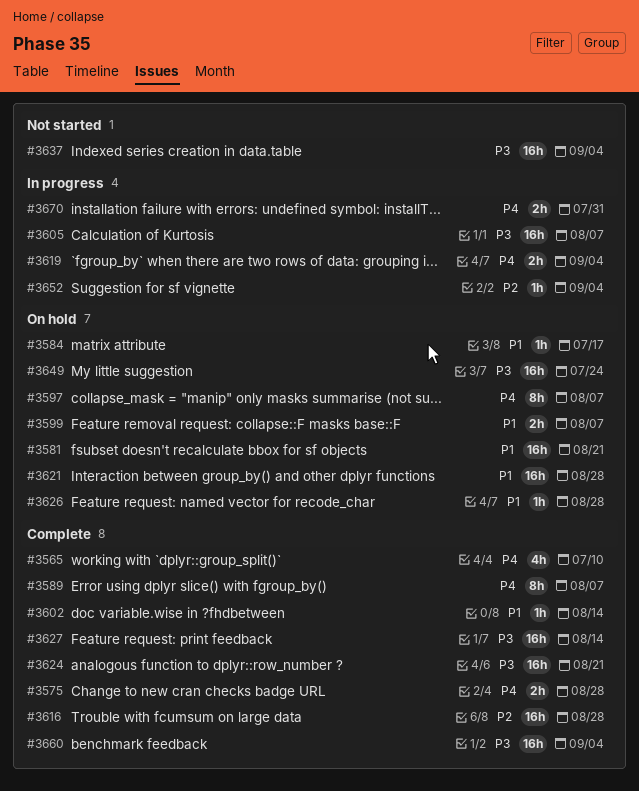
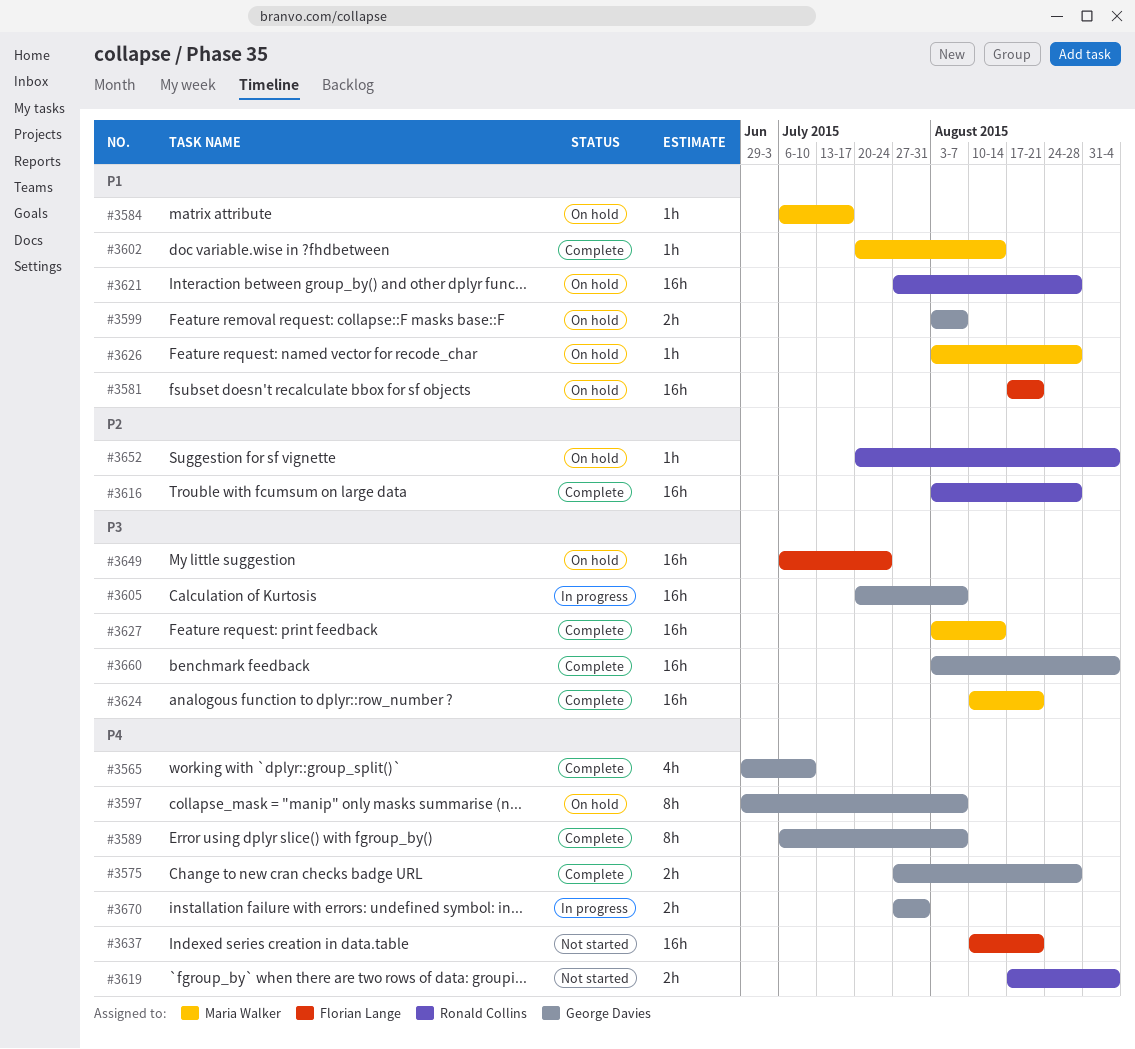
#3619, status: In progress -> Not started
#3637, priority: P3 -> P4
#3637, due: Sep 4 -> Aug 21
#3652, status: In progress -> On hold

